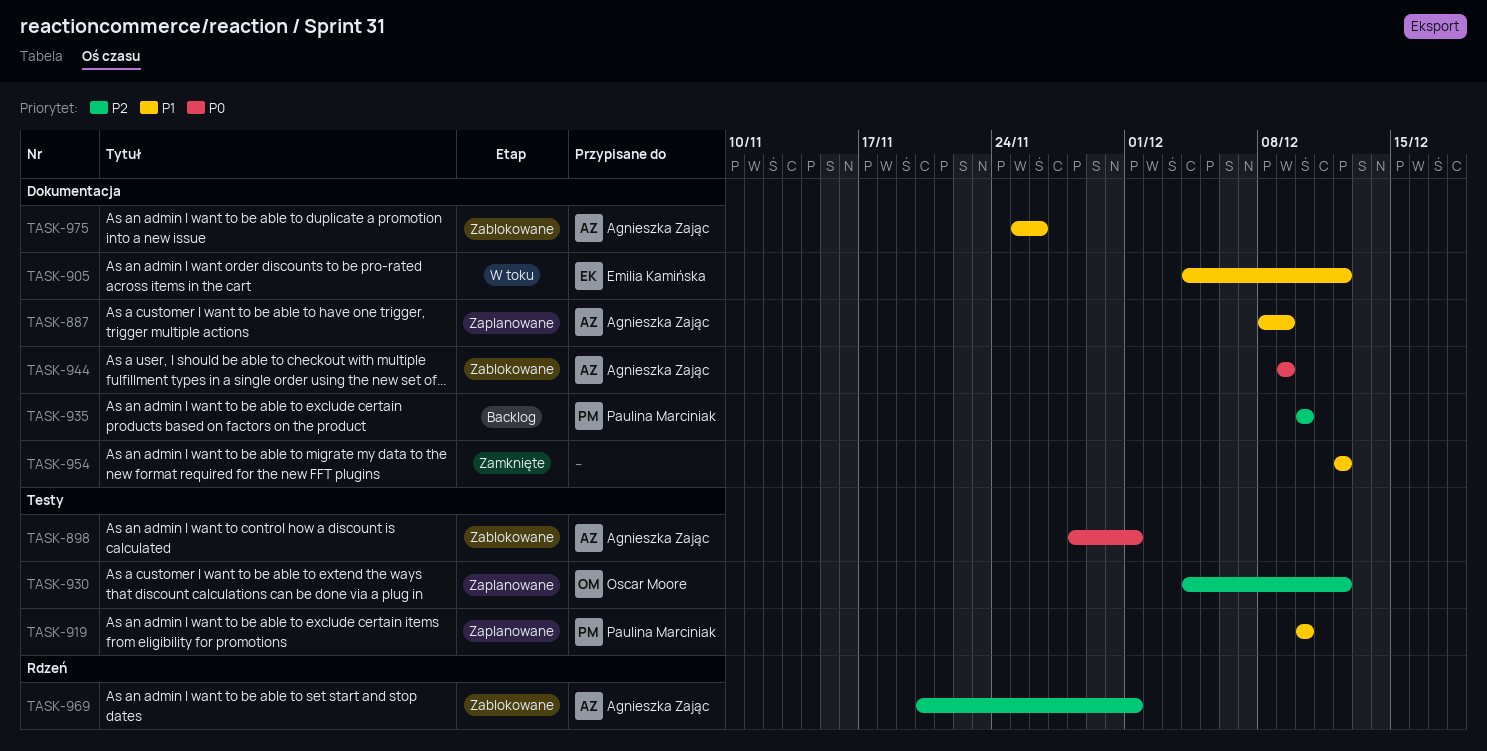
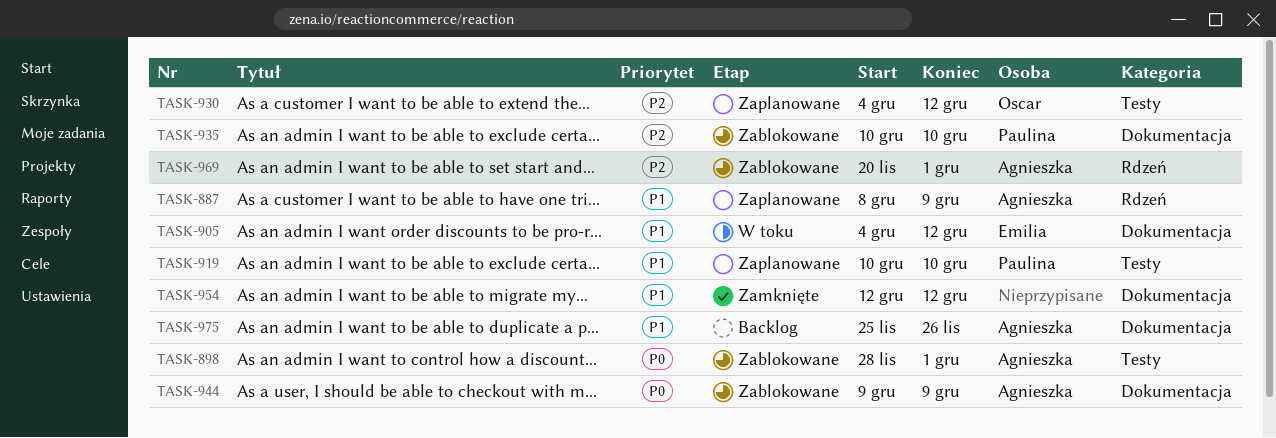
TASK-887, label: Dokumentacja -> Rdzeń
TASK-935, status: Backlog -> Zablokowane
TASK-975, status: Zablokowane -> Backlog

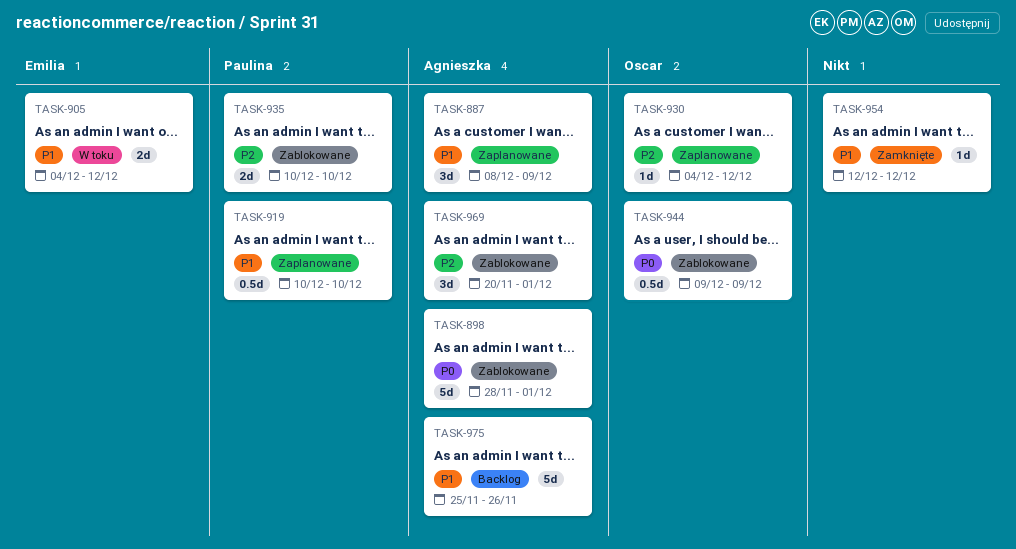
TASK-944, owner: Agnieszka -> Oscar

